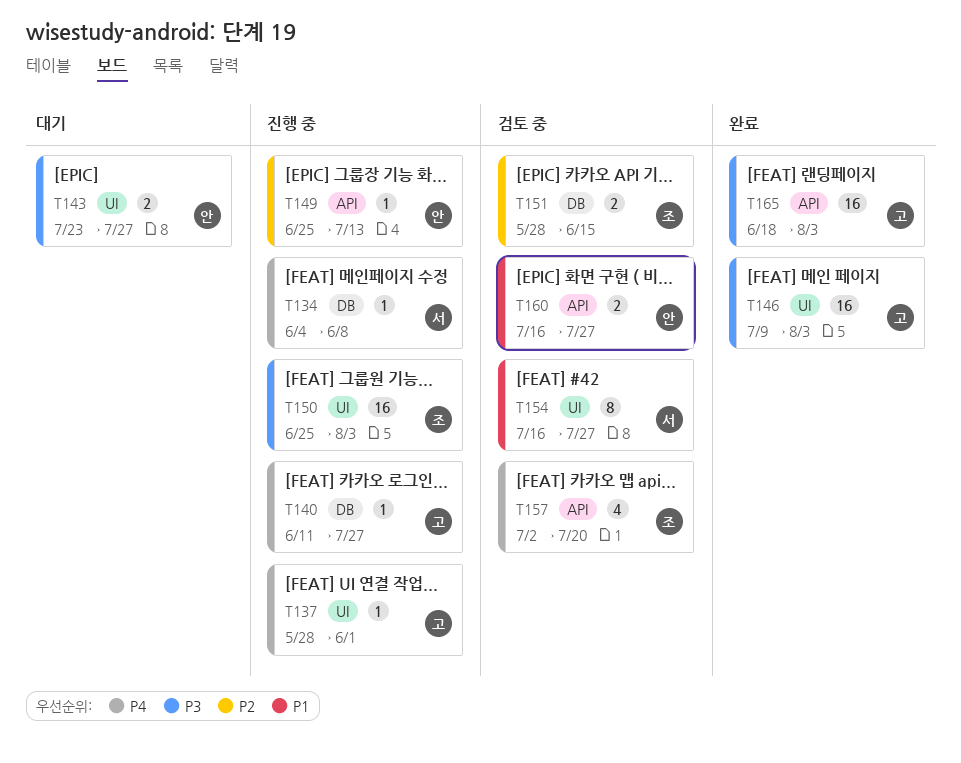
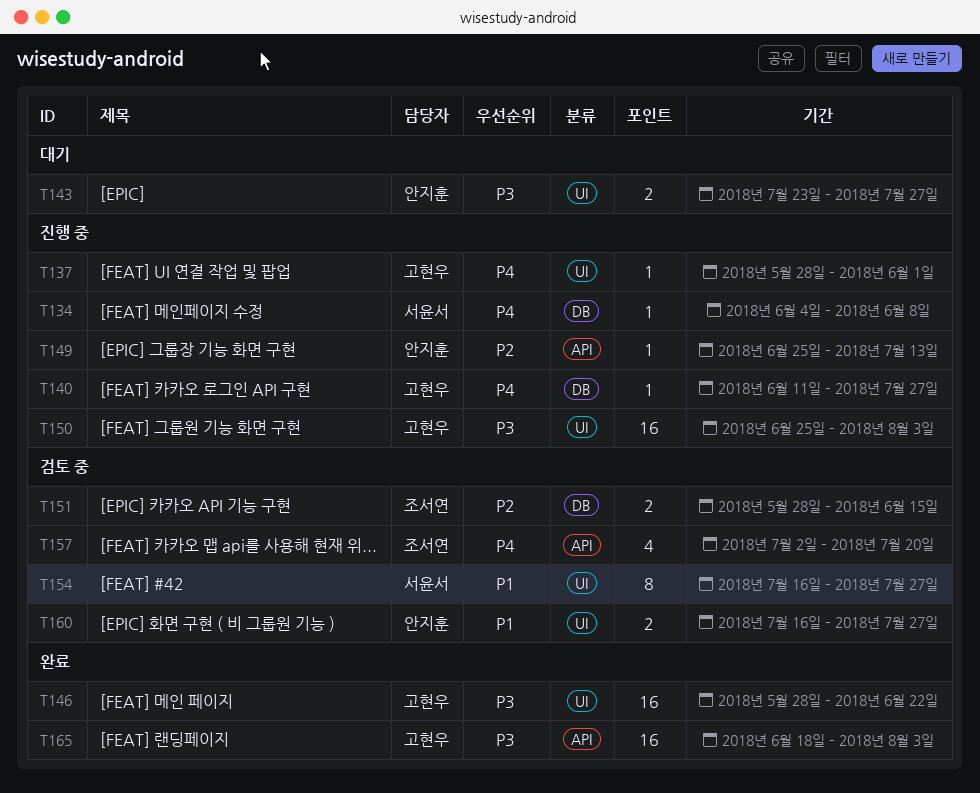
T146, start: Jul 9 -> May 28
T146, due: Aug 3 -> Jun 22
T150, owner: 조서연 -> 고현우
T160, label: API -> UI

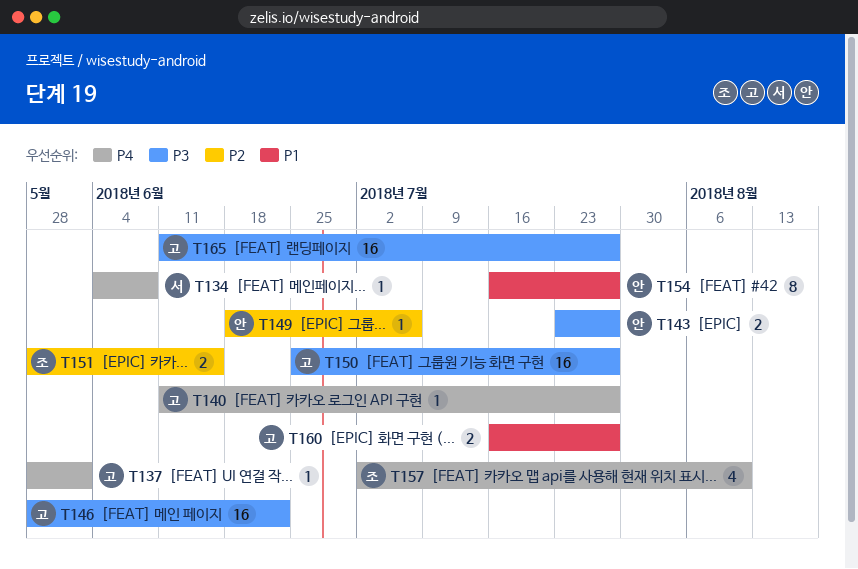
T149, start: Jun 25 -> Jun 18
T149, due: Jul 13 -> Jul 6
T150, due: Aug 3 -> Jul 27
T154, owner: 서윤서 -> 안지훈
T157, due: Jul 20 -> Aug 10
T160, owner: 안지훈 -> 고현우
T165, start: Jun 18 -> Jun 11
T165, due: Aug 3 -> Jul 27

